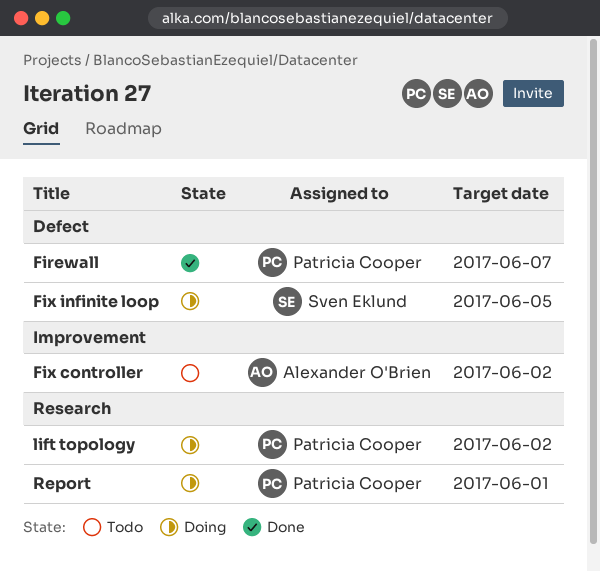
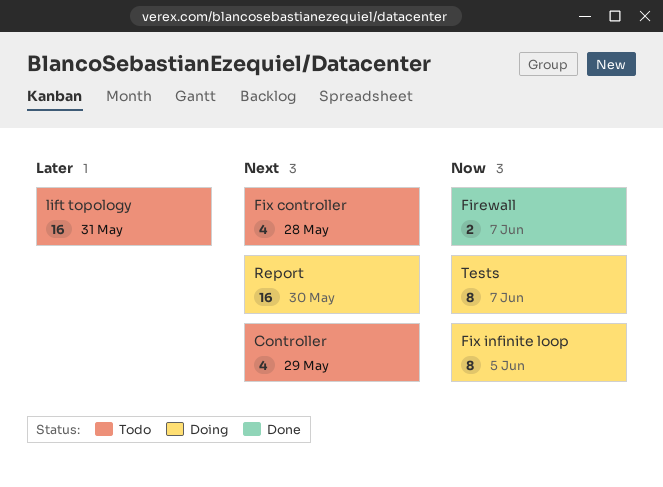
Controller: none -> present
Fix controller, due: Jun 2 -> May 28
lift topology, status: Doing -> Todo
lift topology, due: Jun 2 -> May 31
Report, due: Jun 1 -> May 30
Tests: none -> present

